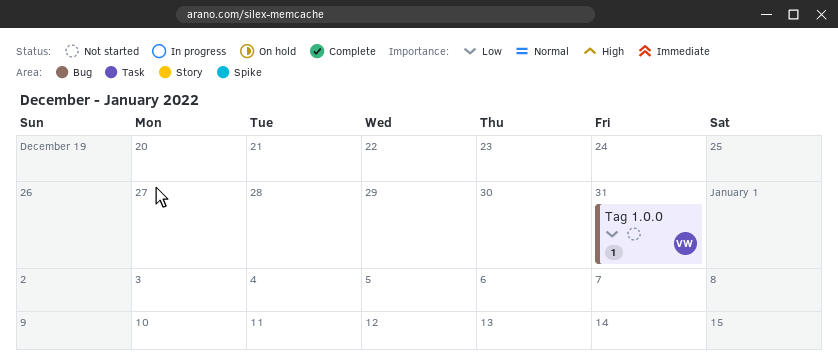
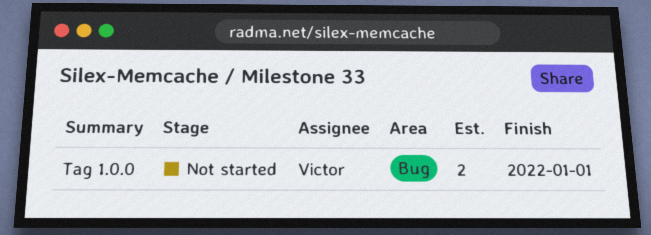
Tag 1.0.0, estimate: 1 -> 2
Tag 1.0.0, due: Dec 31 -> Jan 1

